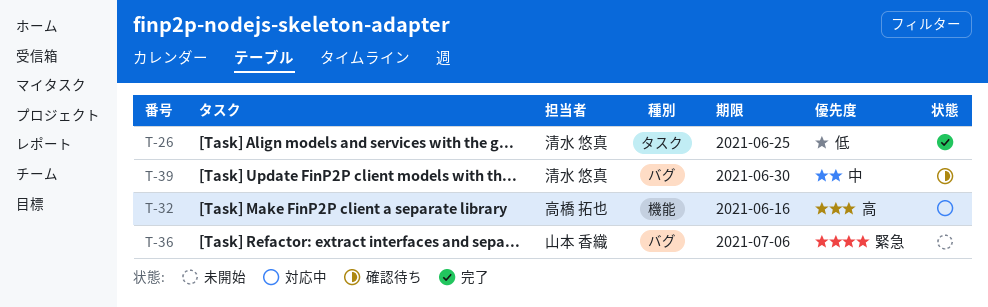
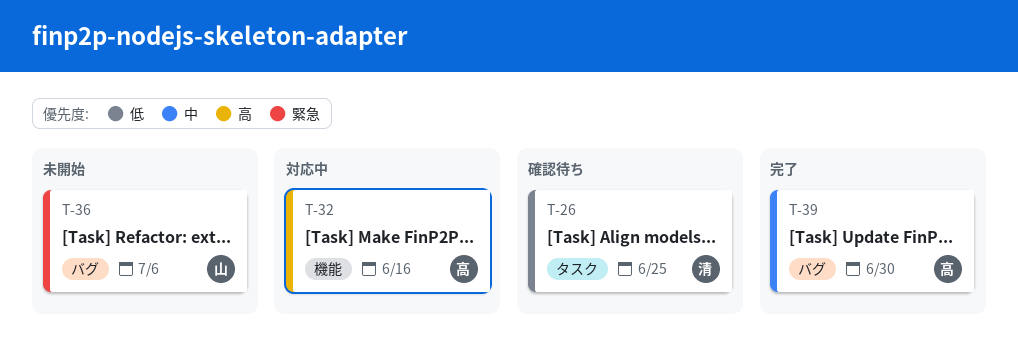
T-26, status: 完了 -> 確認待ち
T-39, status: 確認待ち -> 完了
T-39, owner: 清水 悠真 -> 高橋 拓也

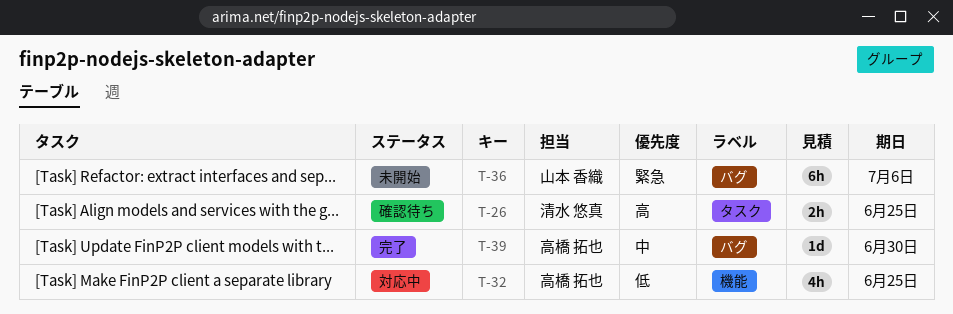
T-26, priority: 低 -> 高
T-32, priority: 高 -> 低
T-32, due: Jun 16 -> Jun 25

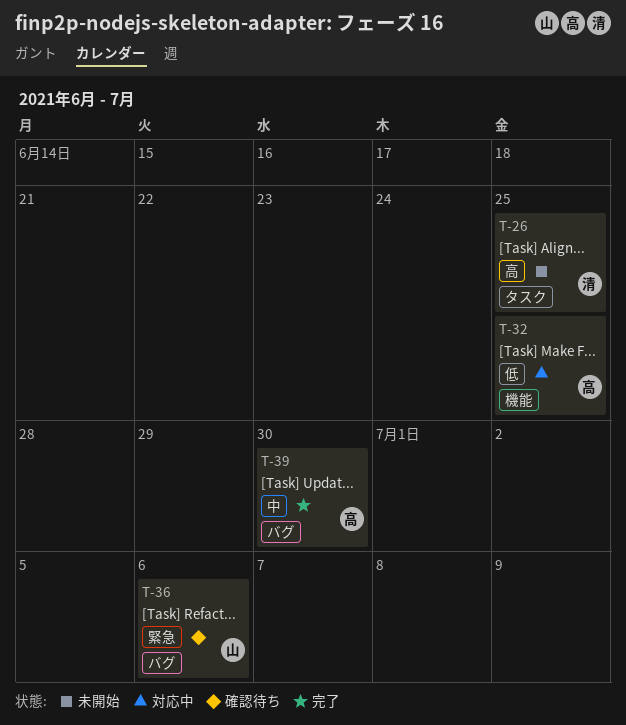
T-26, status: 確認待ち -> 未開始
T-36, status: 未開始 -> 確認待ち

